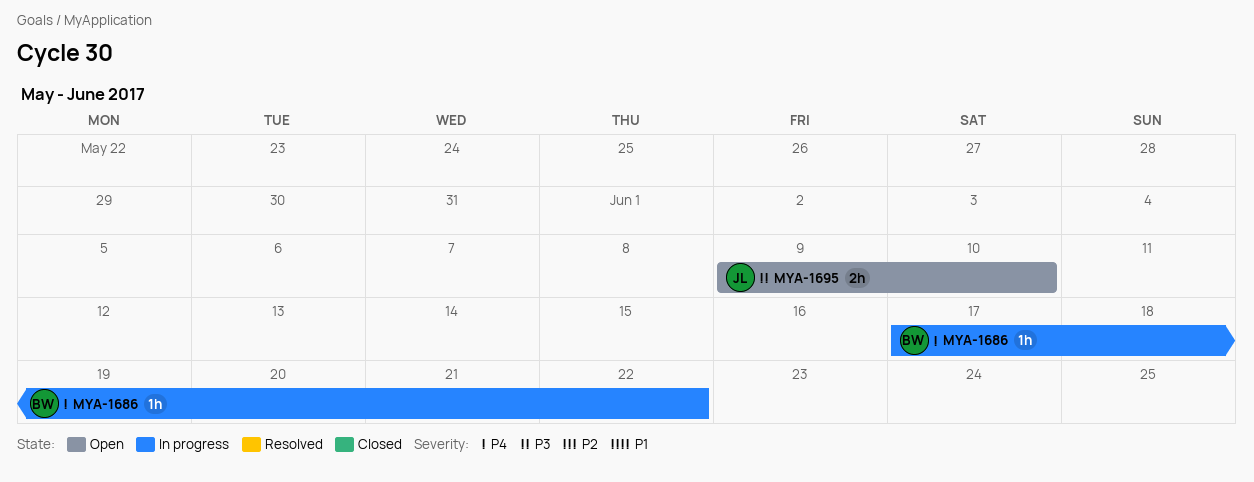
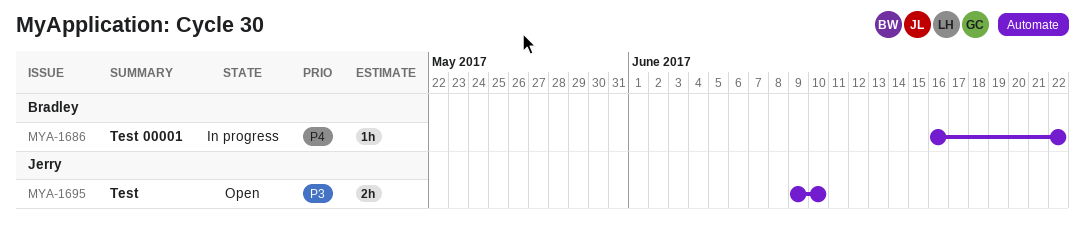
MYA-1686, start: Jun 17 -> Jun 16

